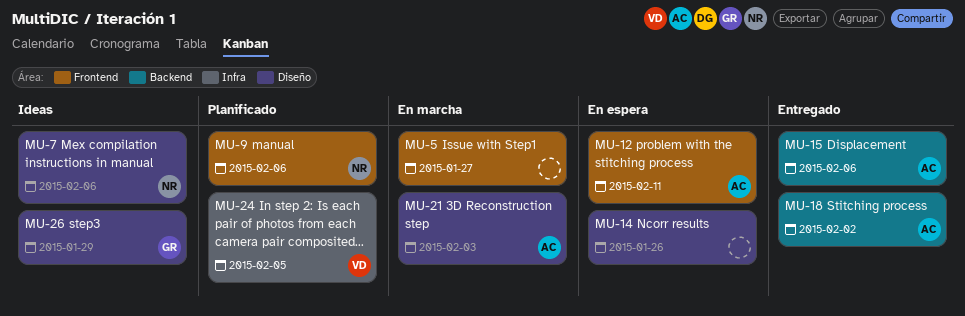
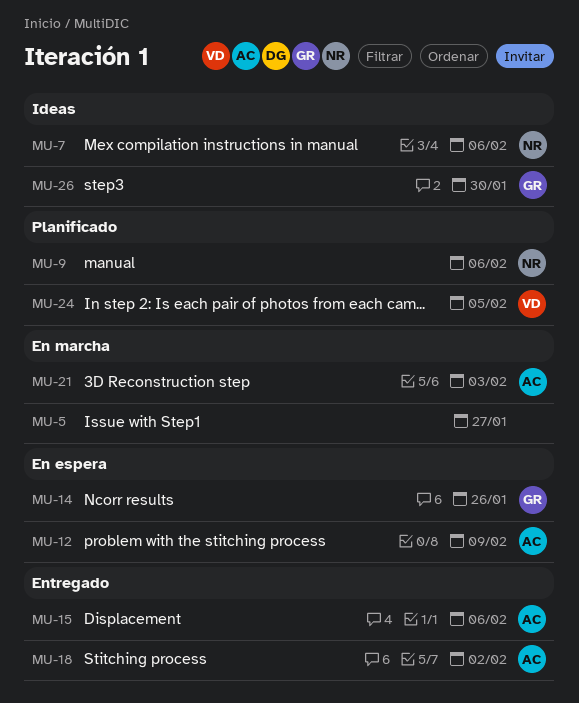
MU-12, due: Feb 11 -> Feb 9
MU-14, owner: none -> GR
MU-26, due: Jan 29 -> Jan 30

